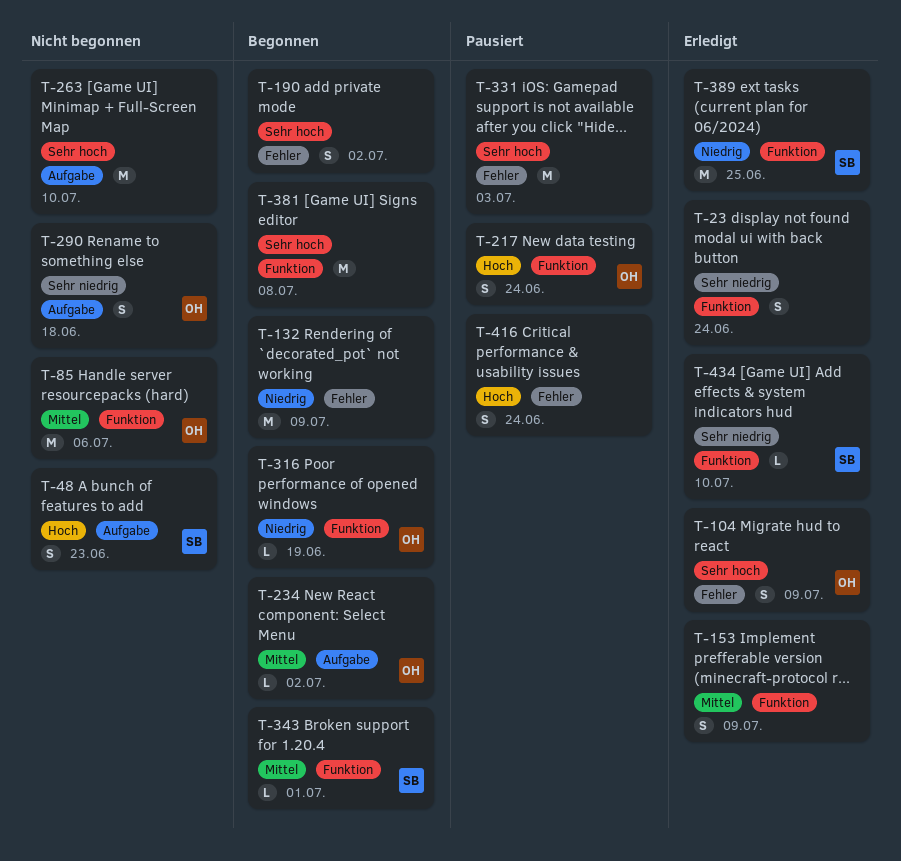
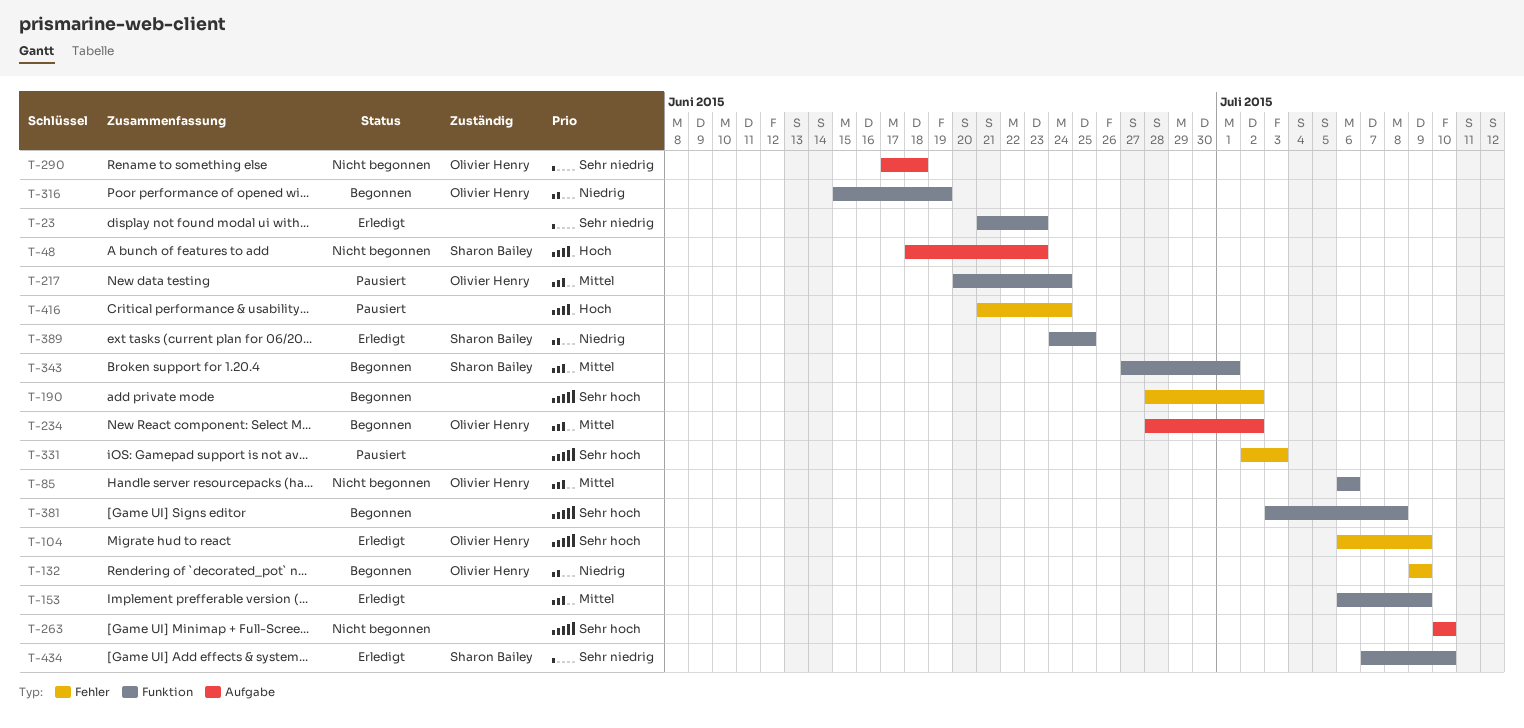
T-23, due: Jun 24 -> Jun 23
T-132, owner: none -> Olivier Henry
T-217, priority: Hoch -> Mittel

